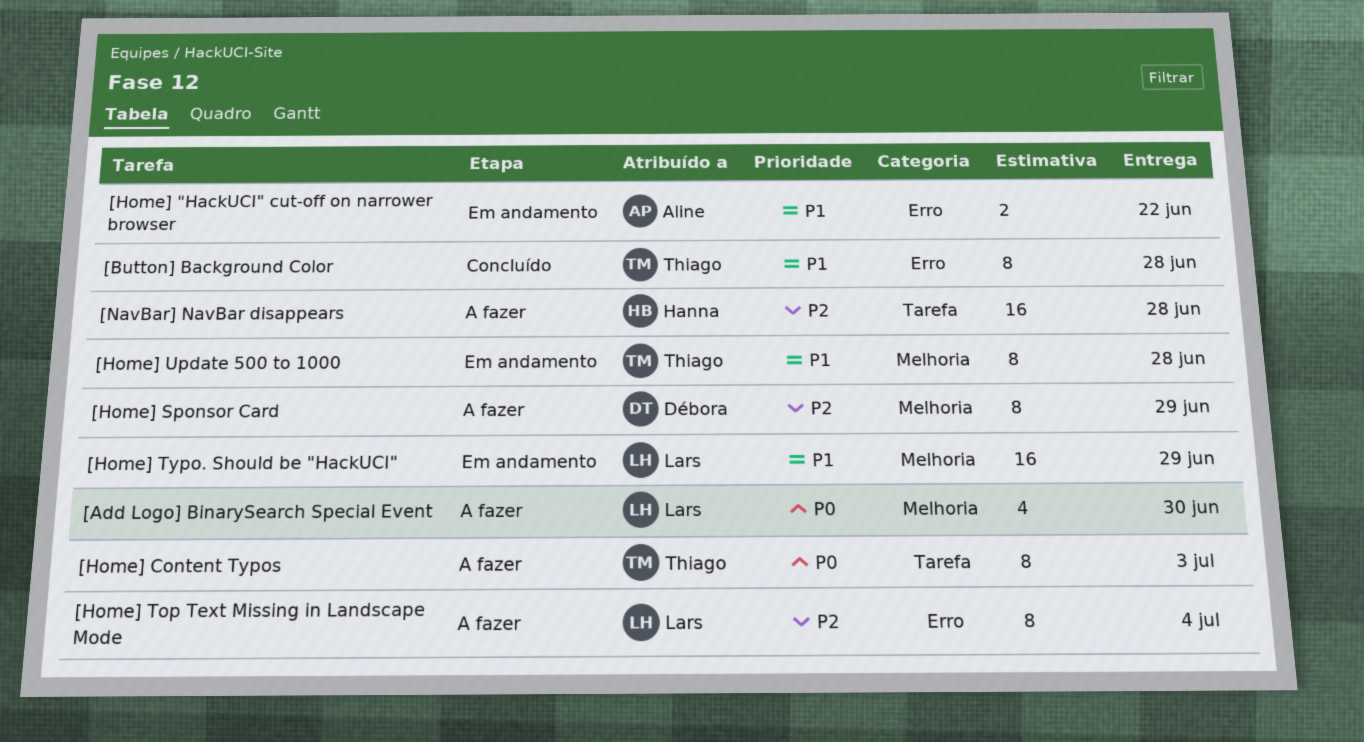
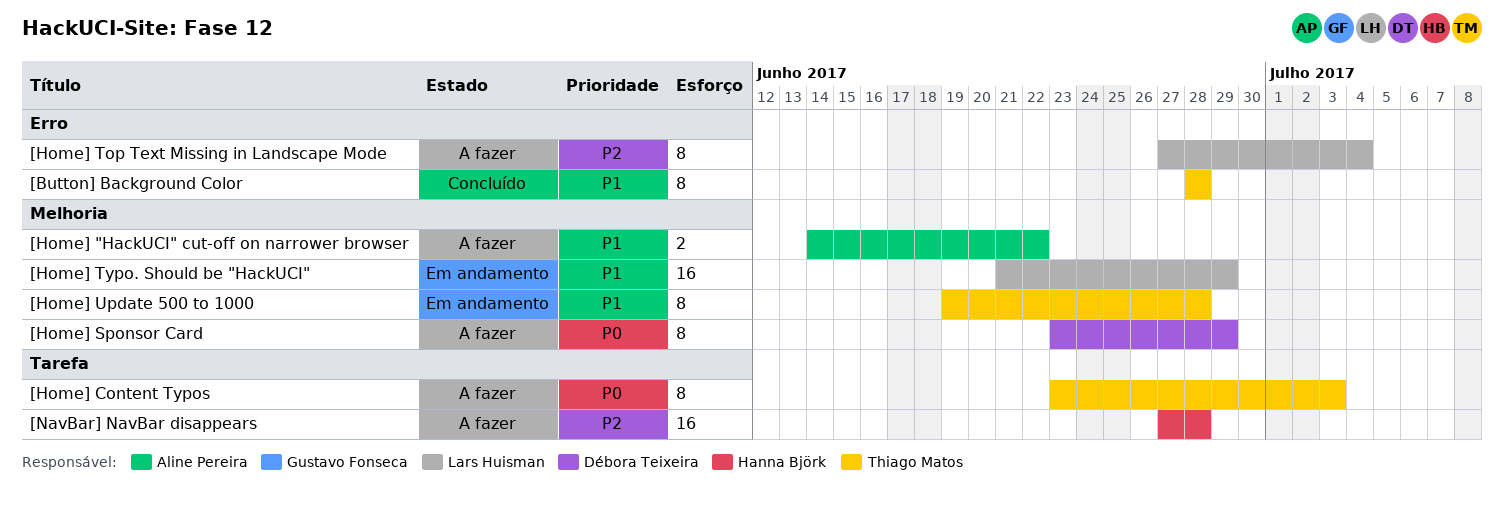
[Add Logo] BinarySearch Special Event: present -> none
[Home] "HackUCI" cut-off on narrower browser, status: Em andamento -> A fazer
[Home] "HackUCI" cut-off on narrower browser, label: Erro -> Melhoria
[Home] Sponsor Card, priority: P2 -> P0

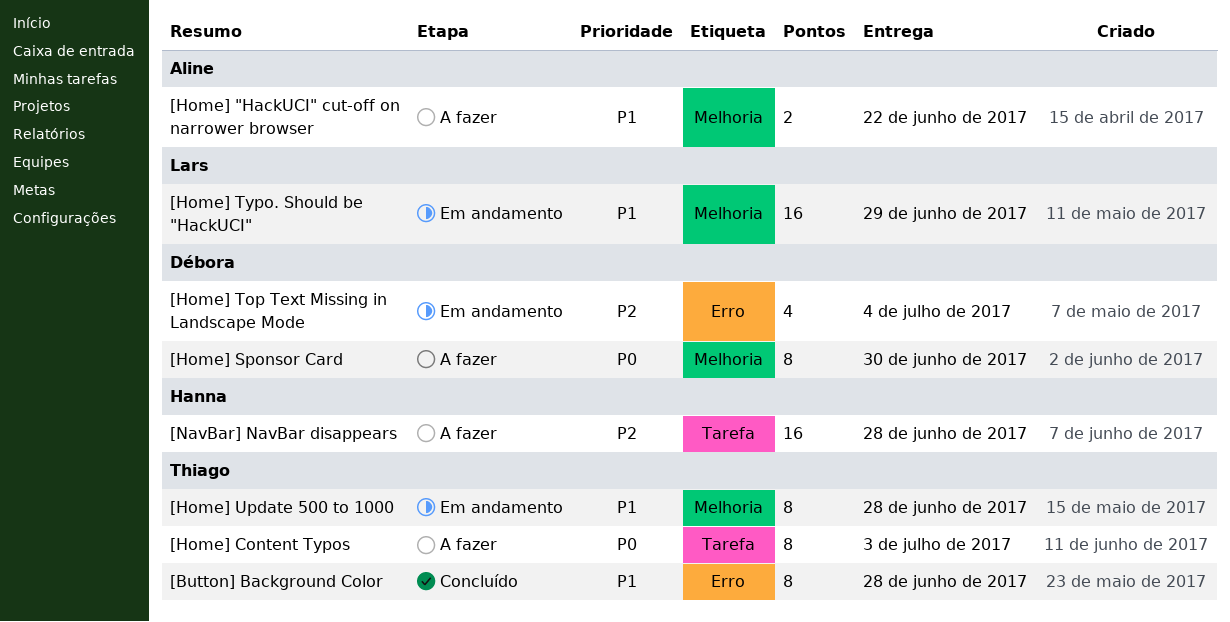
[Home] Sponsor Card, due: Jun 29 -> Jun 30
[Home] Top Text Missing in Landscape Mode, status: A fazer -> Em andamento
[Home] Top Text Missing in Landscape Mode, owner: Lars Huisman -> Débora Teixeira
[Home] Top Text Missing in Landscape Mode, estimate: 8 -> 4

